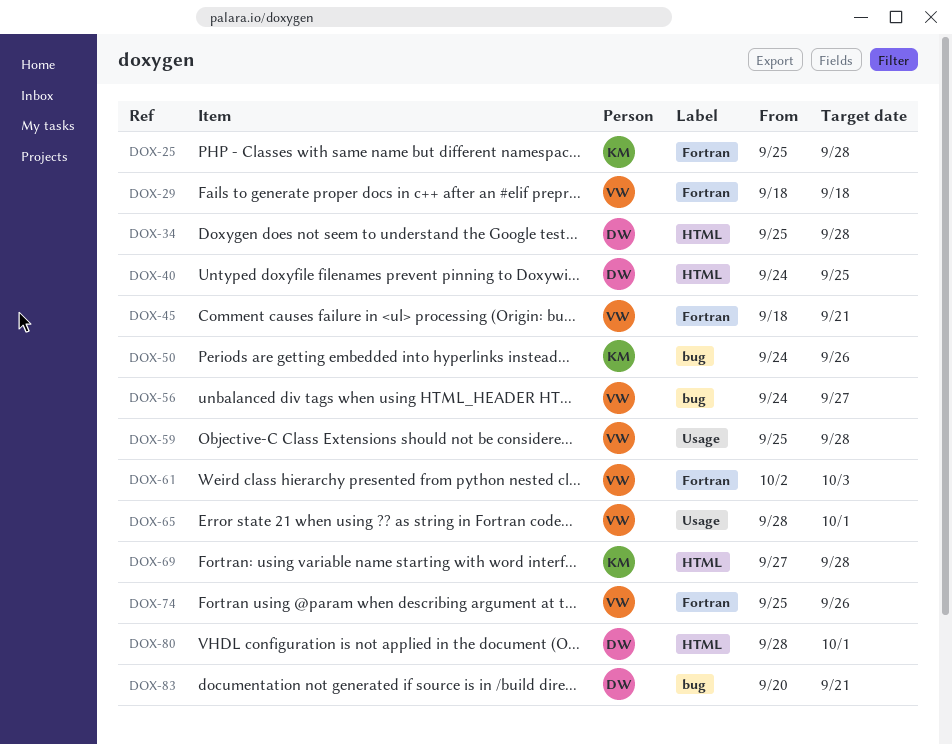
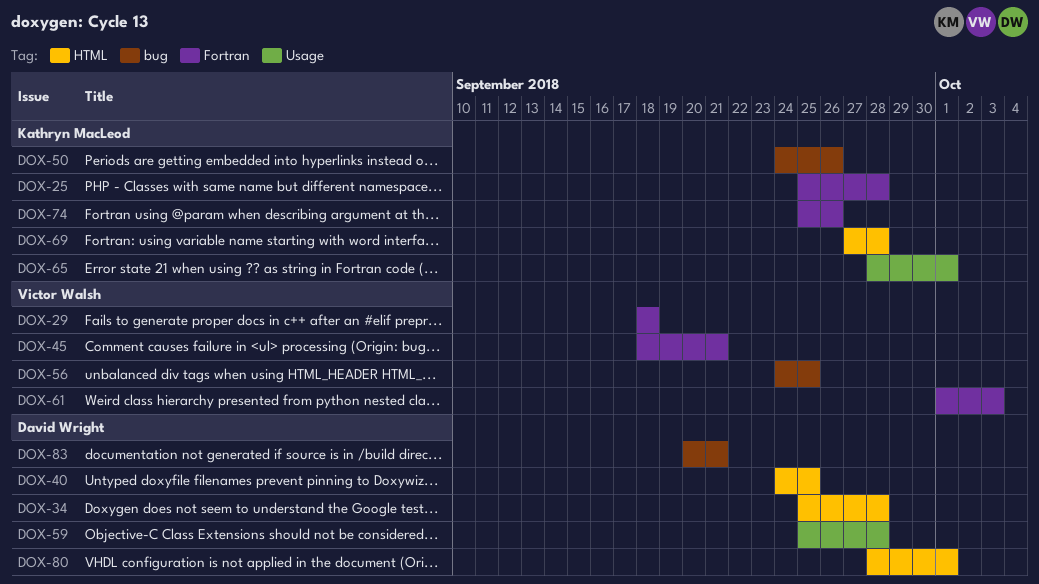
DOX-56, due: Sep 27 -> Sep 25
DOX-59, owner: Victor Walsh -> David Wright
DOX-61, start: Oct 2 -> Oct 1
DOX-65, owner: Victor Walsh -> Kathryn MacLeod
DOX-74, owner: Victor Walsh -> Kathryn MacLeod

